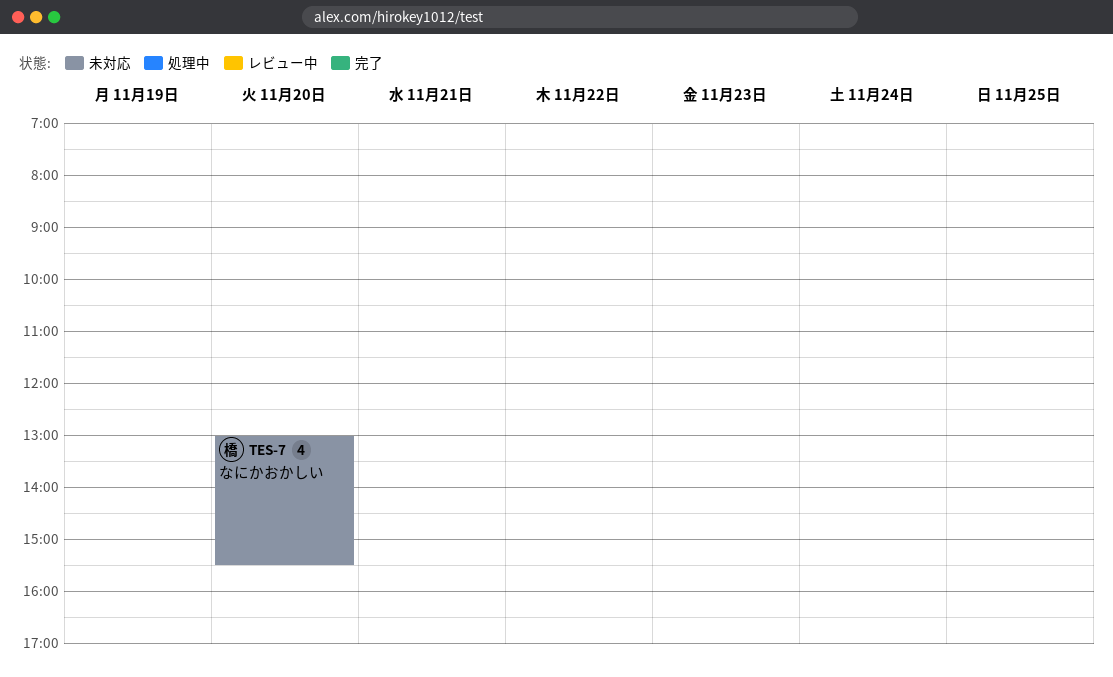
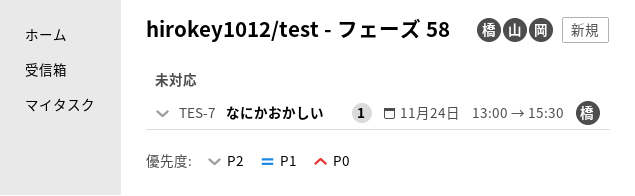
TES-7, estimate: 4 -> 1
TES-7, day: Nov 20 -> Nov 24

